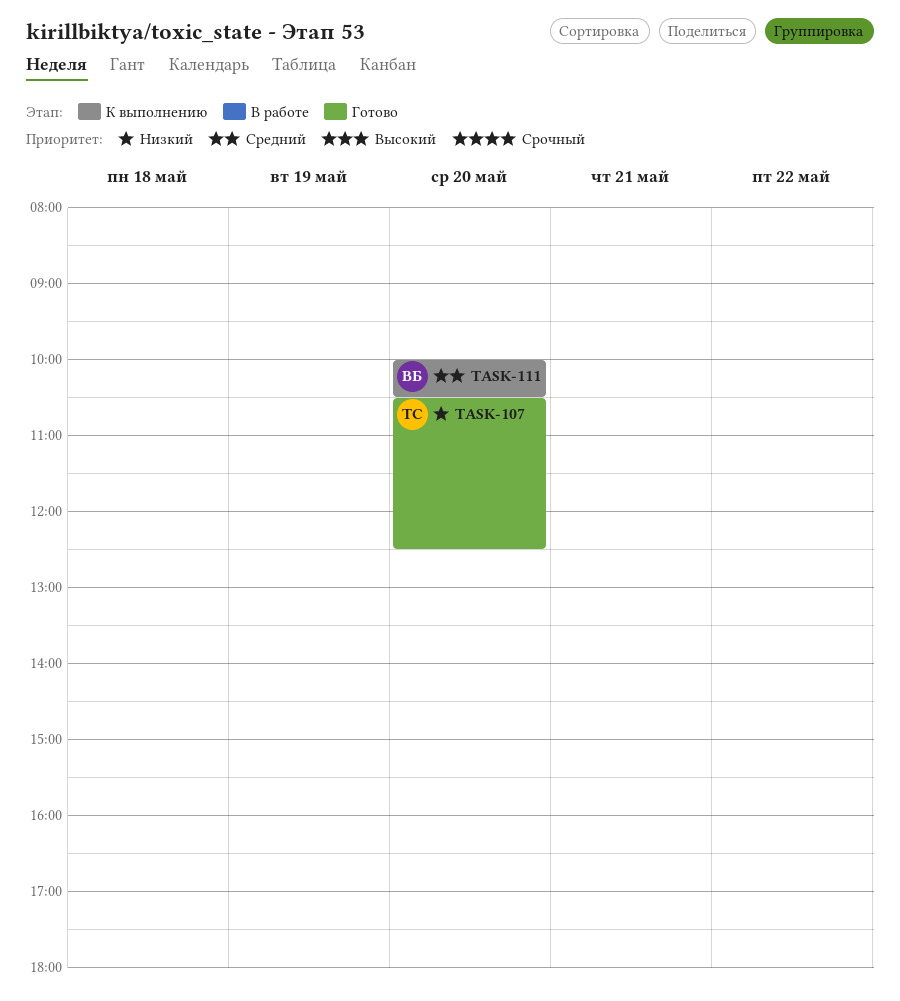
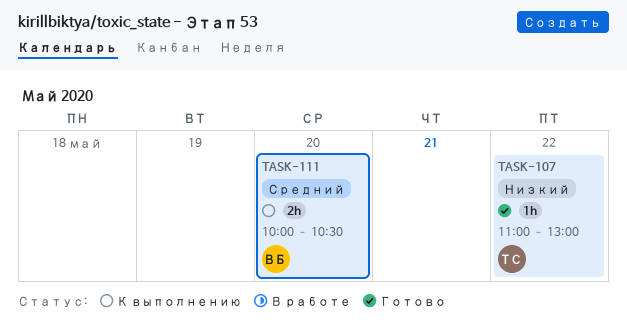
TASK-107, day: May 20 -> May 22
TASK-107, begins: 10:30 -> 11:00
TASK-107, ends: 12:30 -> 13:00

